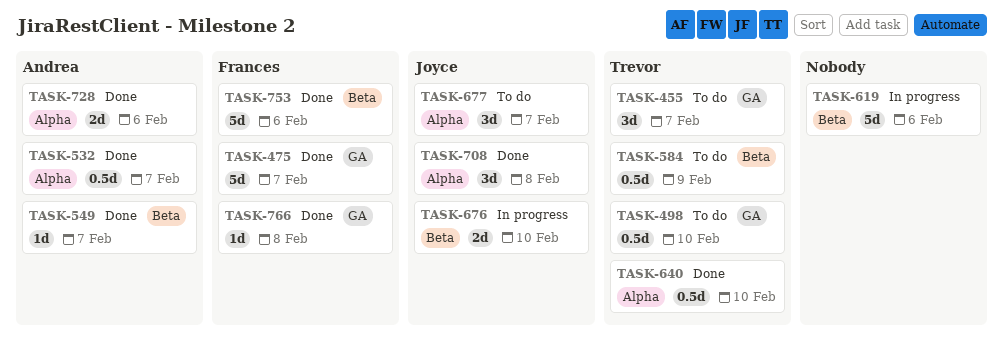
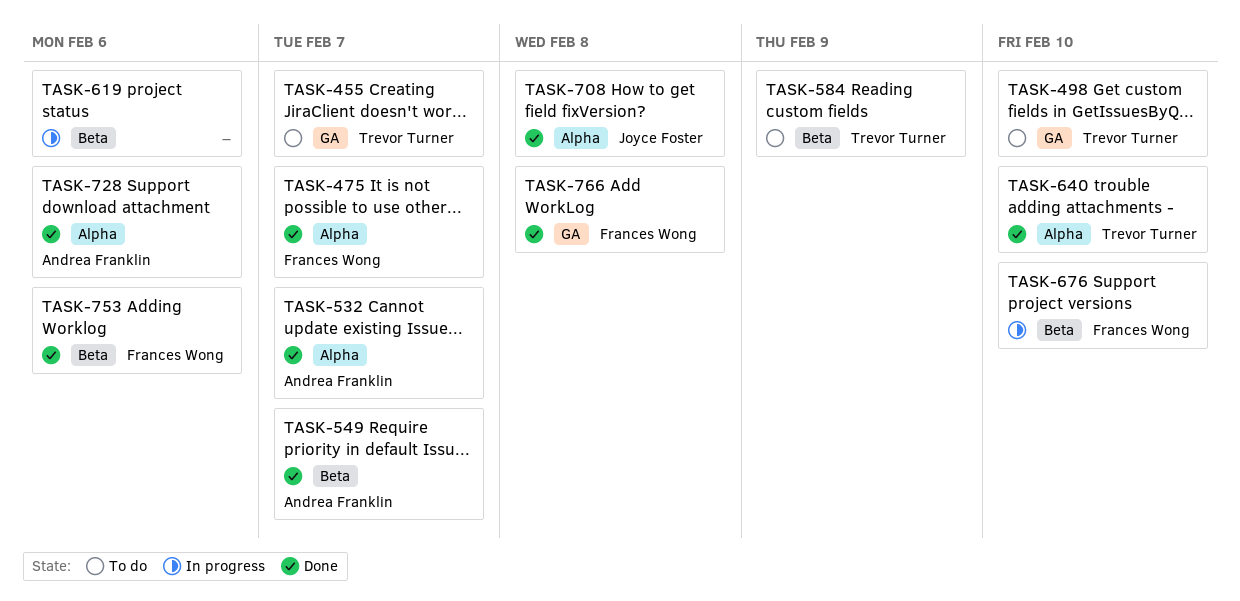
TASK-475, label: GA -> Alpha
TASK-676, owner: Joyce Foster -> Frances Wong
TASK-677: present -> none

